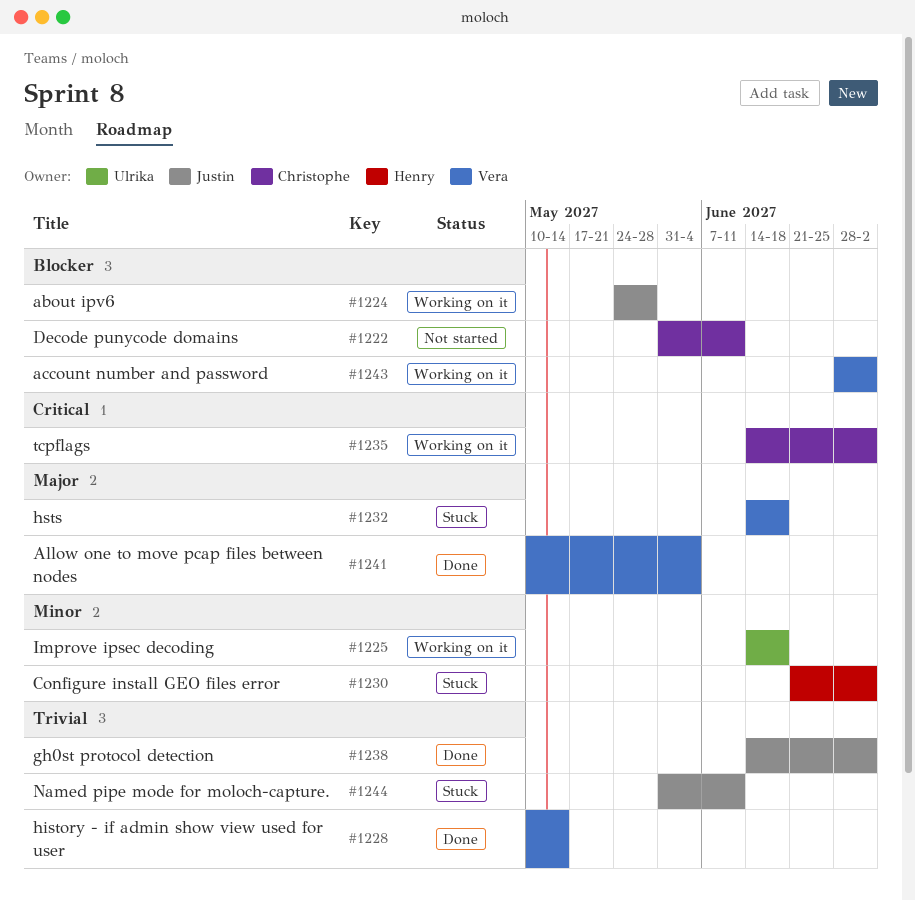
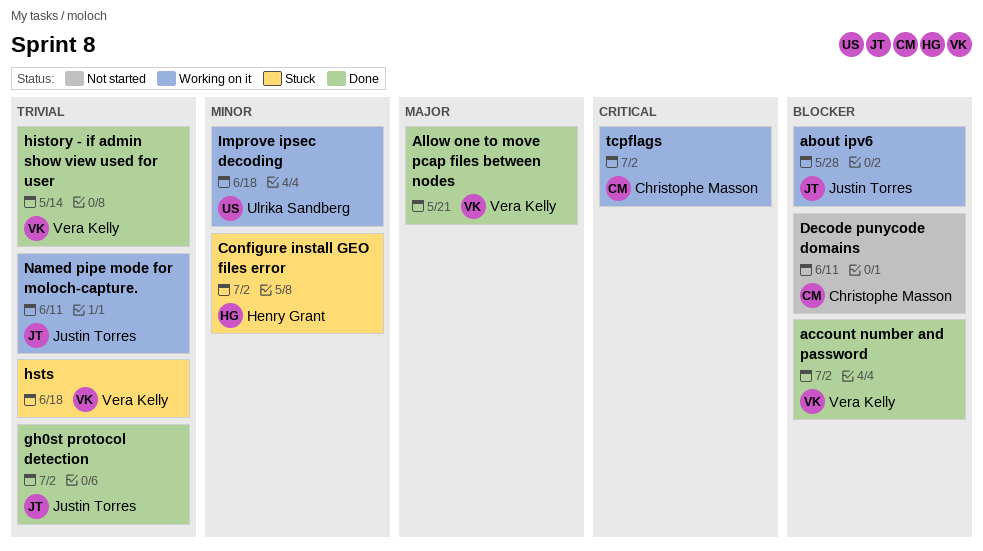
account number and password, status: Working on it -> Done
Allow one to move pcap files between nodes, due: Jun 4 -> May 21
hsts, priority: Major -> Trivial
Named pipe mode for moloch-capture., status: Stuck -> Working on it

